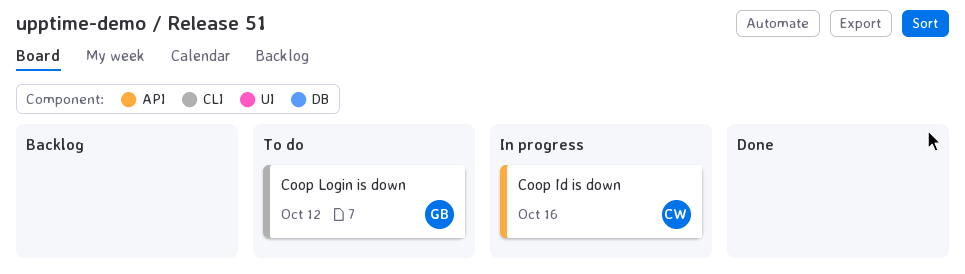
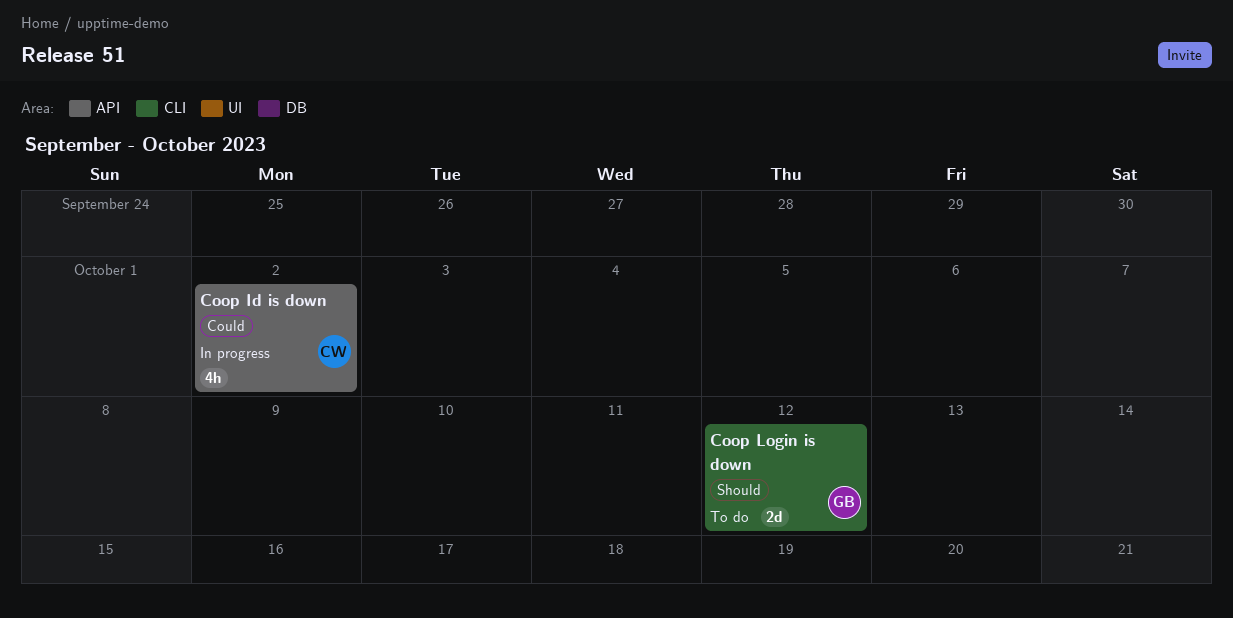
Coop Id is down, due: Oct 16 -> Oct 2

